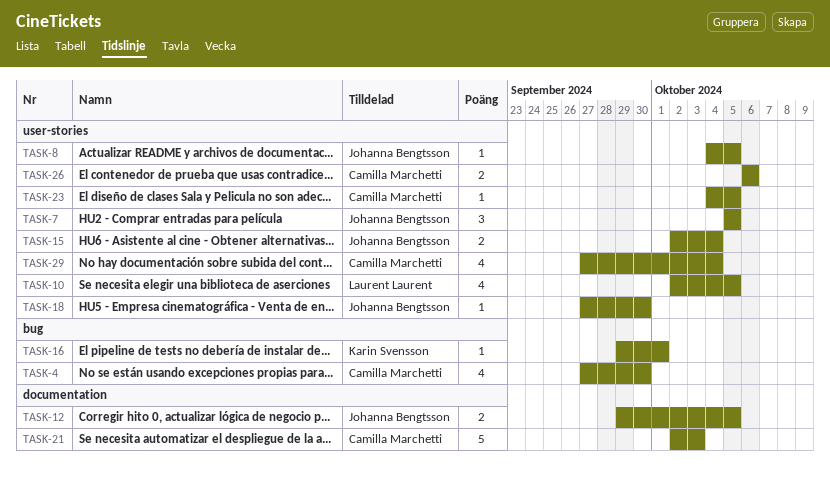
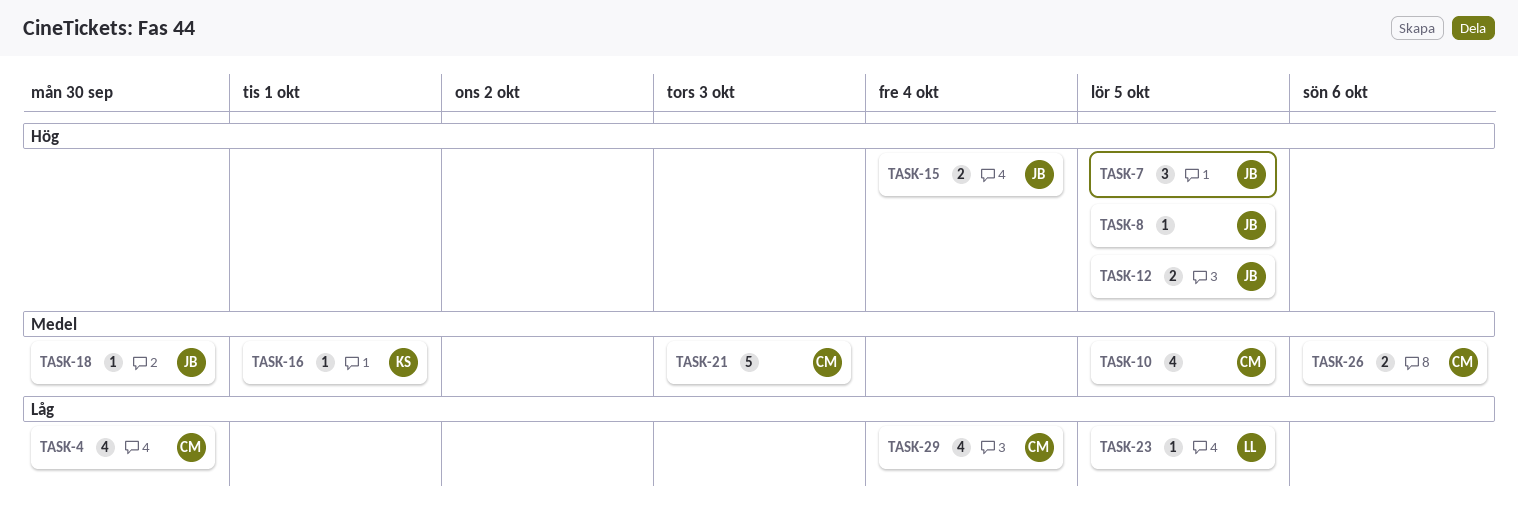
TASK-10, owner: Laurent Laurent -> Camilla Marchetti
TASK-23, owner: Camilla Marchetti -> Laurent Laurent

